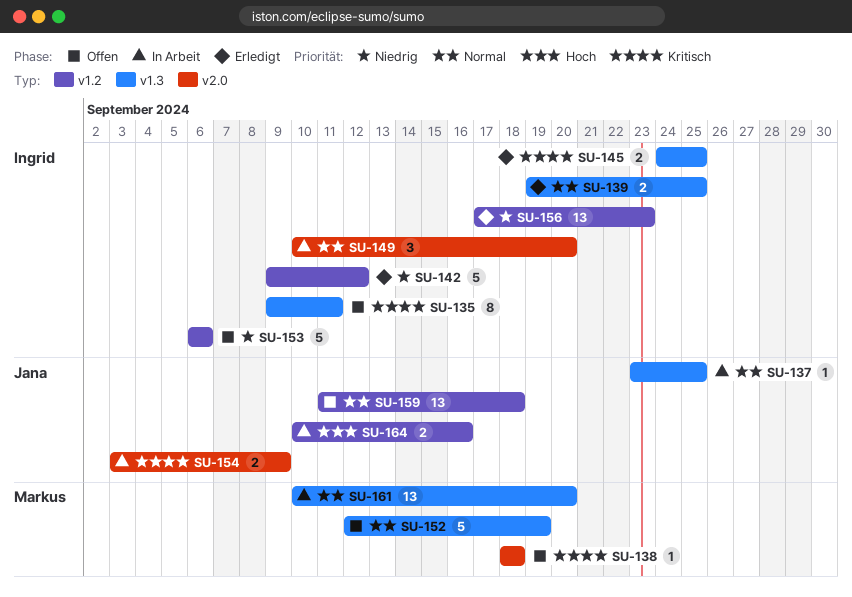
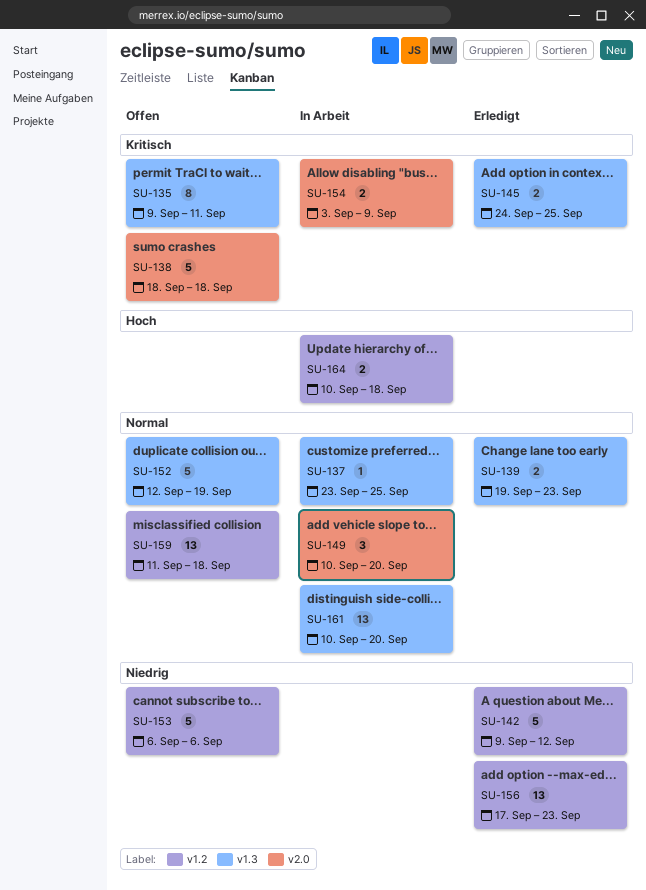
SU-138, estimate: 1 -> 5
SU-139, due: Sep 25 -> Sep 23
SU-164, due: Sep 16 -> Sep 18

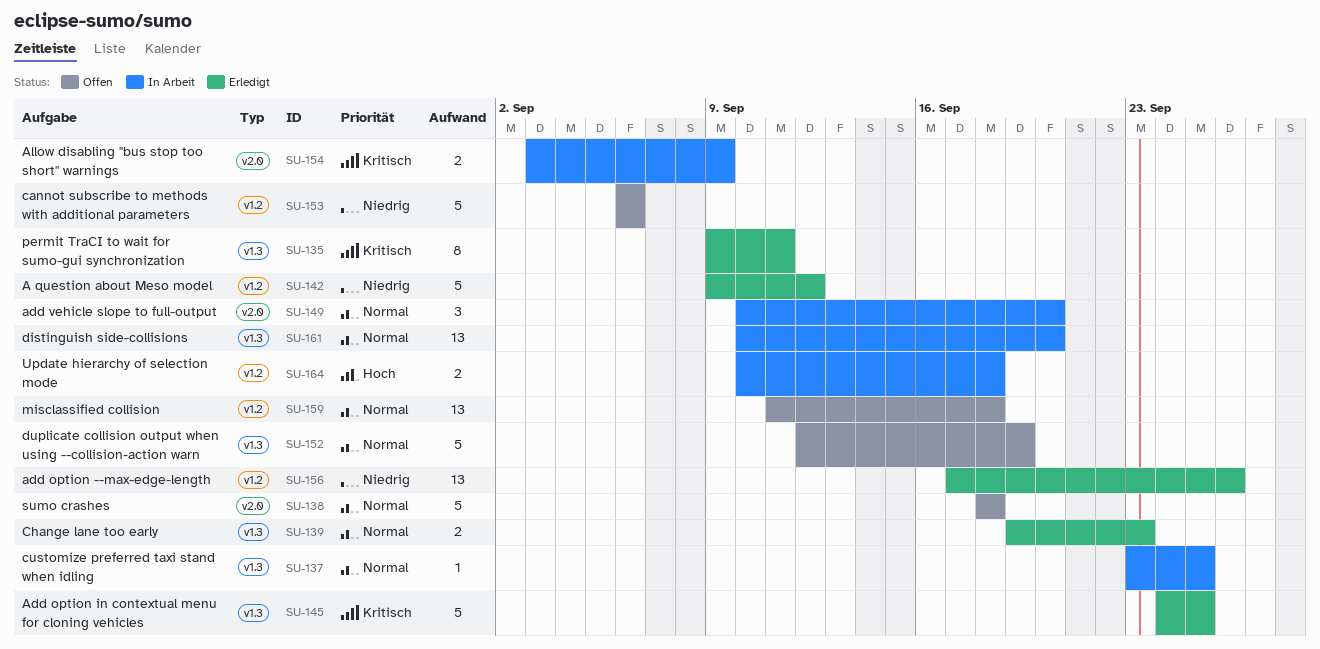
SU-135, status: Offen -> Erledigt
SU-138, priority: Kritisch -> Normal
SU-145, estimate: 2 -> 5
SU-156, due: Sep 23 -> Sep 26

